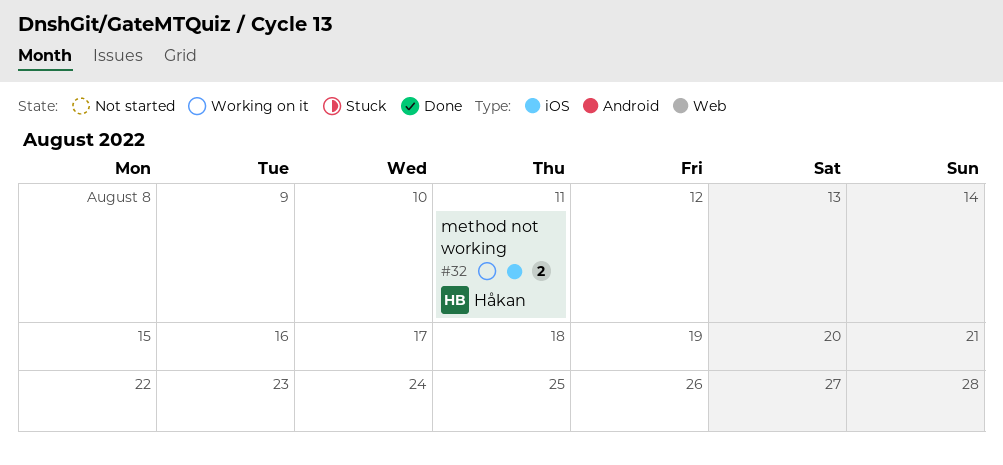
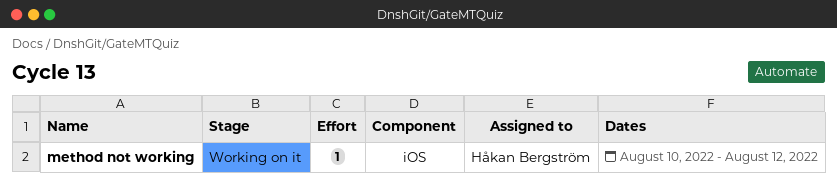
method not working, estimate: 2 -> 1
method not working, due: Aug 11 -> Aug 12

